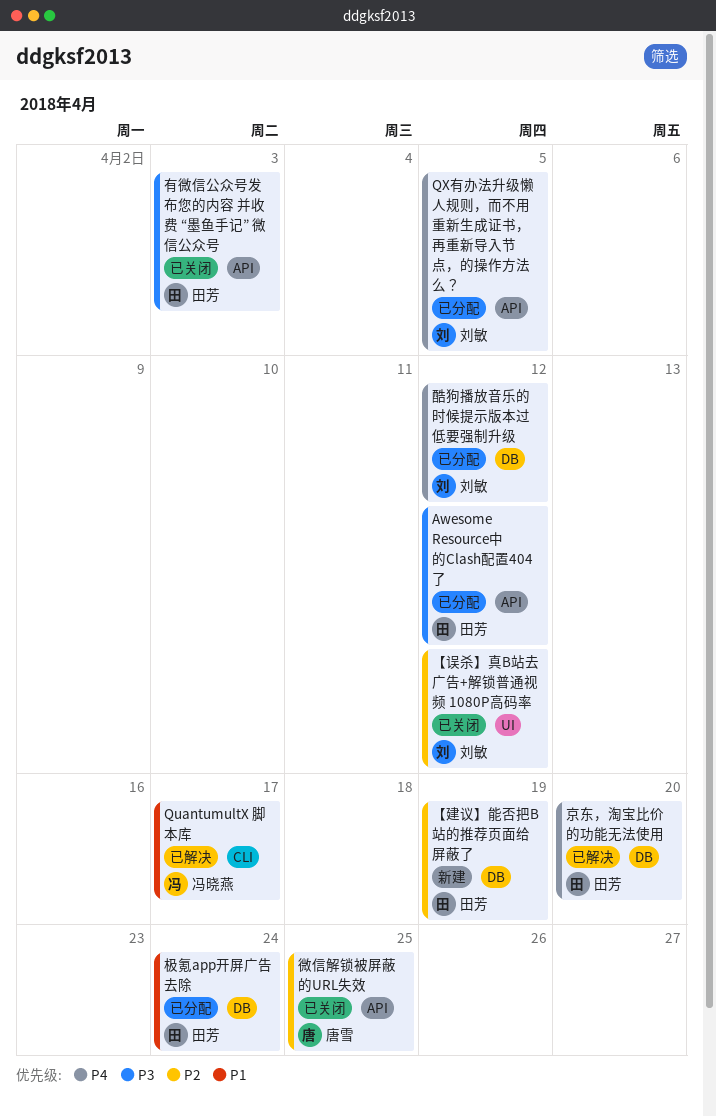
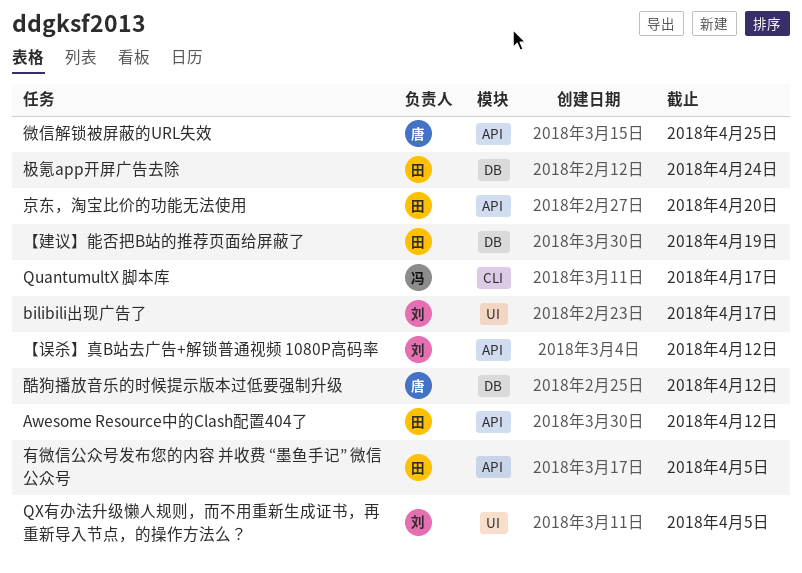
bilibili出现广告了: none -> present
QX有办法升级懒人规则，而不用重新生成证书，再重新导入节点，的操作方法么？, label: API -> UI
【误杀】真B站去广告+解锁普通视频 1080P高码率, label: UI -> API
京东，淘宝比价的功能无法使用, label: DB -> API
有微信公众号发布您的内容 并收费 “墨鱼手记” 微信公众号, due: Apr 3 -> Apr 5
酷狗播放音乐的时候提示版本过低要强制升级, owner: 刘敏 -> 唐雪

